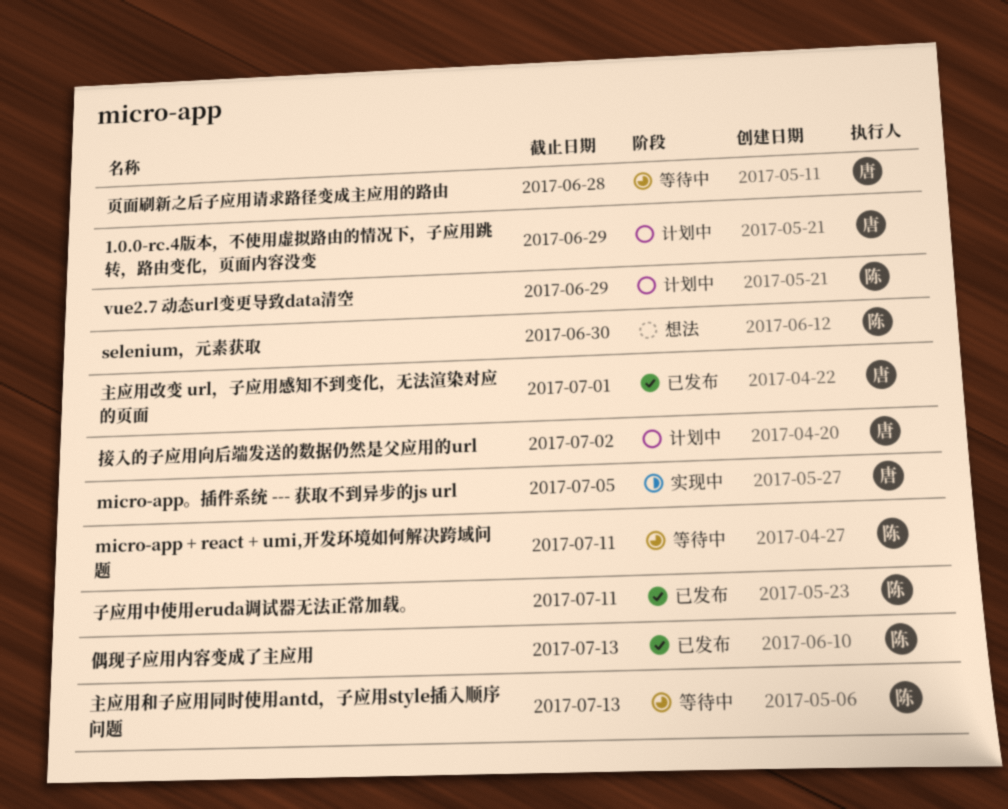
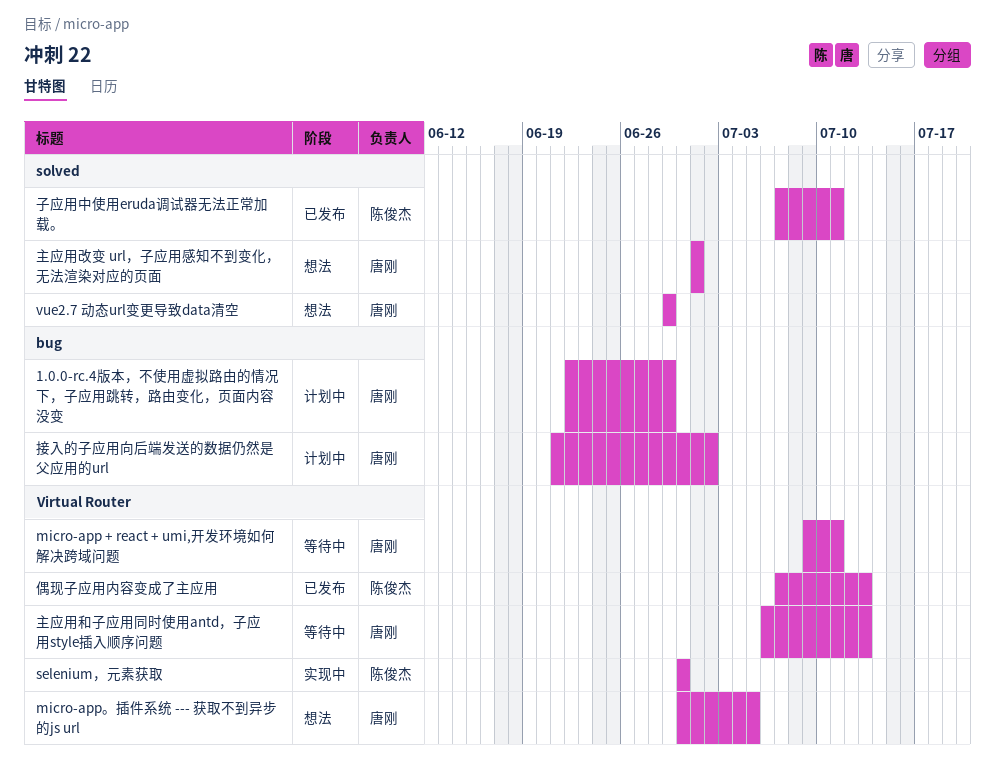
micro-app + react + umi,开发环境如何解决跨域问题, owner: 陈俊杰 -> 唐刚
micro-app。插件系统 --- 获取不到异步的js url, status: 实现中 -> 想法
selenium，元素获取, status: 想法 -> 实现中
vue2.7 动态url变更导致data清空, status: 计划中 -> 想法
vue2.7 动态url变更导致data清空, owner: 陈俊杰 -> 唐刚
主应用和子应用同时使用antd，子应用style插入顺序问题, owner: 陈俊杰 -> 唐刚
主应用改变 url，子应用感知不到变化，无法渲染对应的页面, status: 已发布 -> 想法
页面刷新之后子应用请求路径变成主应用的路由: present -> none

